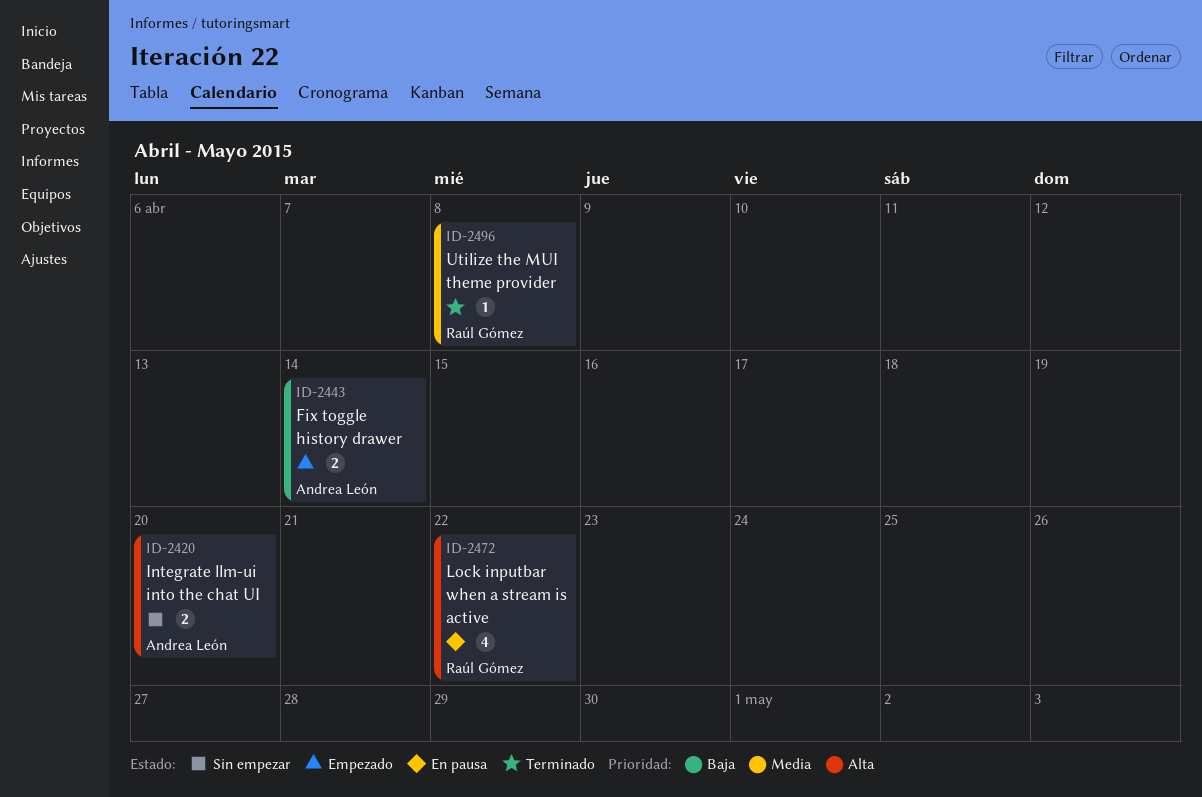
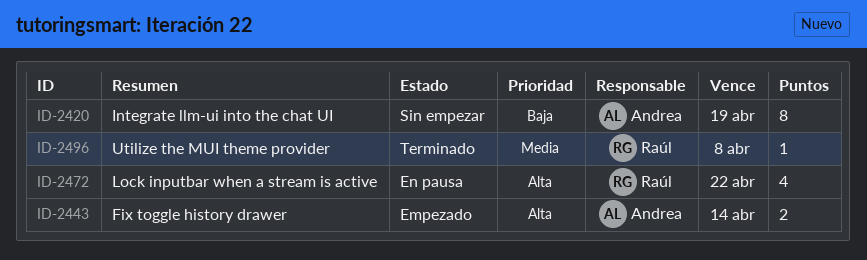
ID-2420, priority: Alta -> Baja
ID-2420, estimate: 2 -> 8
ID-2420, due: Apr 20 -> Apr 19
ID-2443, priority: Baja -> Alta

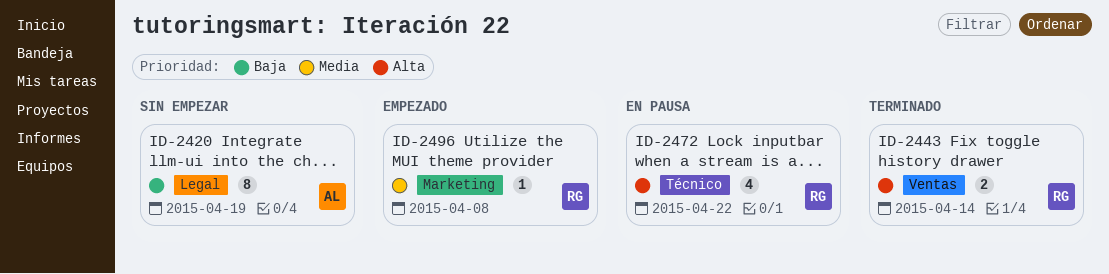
ID-2443, status: Empezado -> Terminado
ID-2443, owner: Andrea -> Raúl
ID-2496, status: Terminado -> Empezado

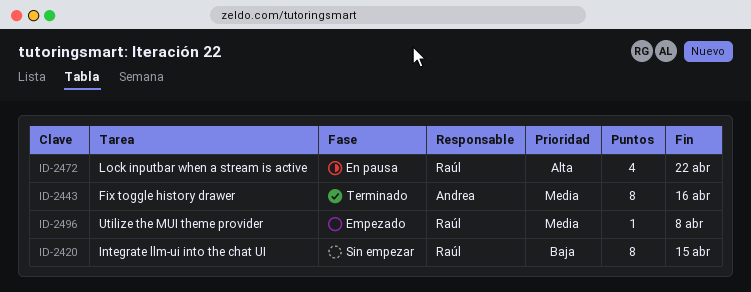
ID-2420, owner: Andrea -> Raúl
ID-2420, due: Apr 19 -> Apr 15
ID-2443, owner: Raúl -> Andrea
ID-2443, priority: Alta -> Media
ID-2443, estimate: 2 -> 8
ID-2443, due: Apr 14 -> Apr 16

